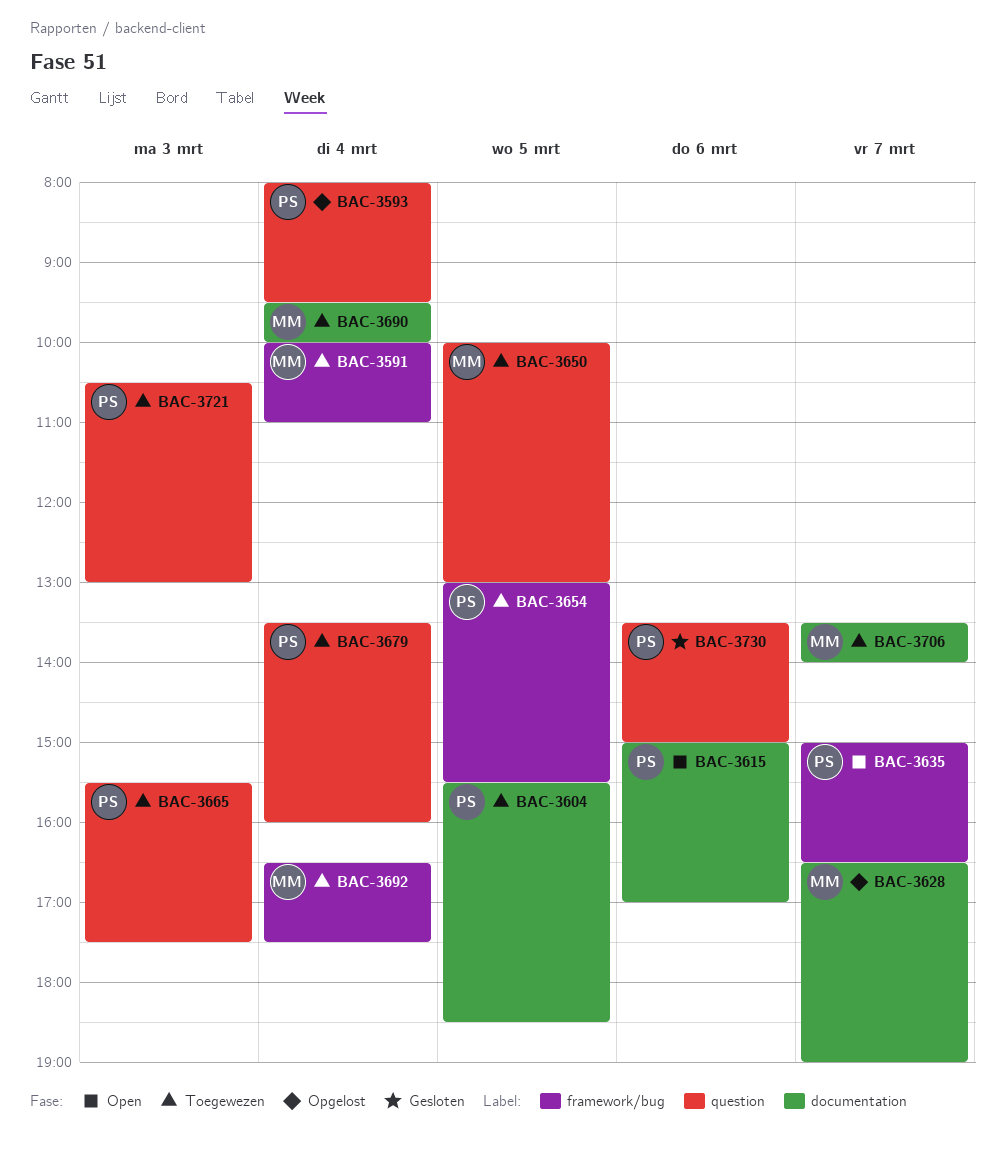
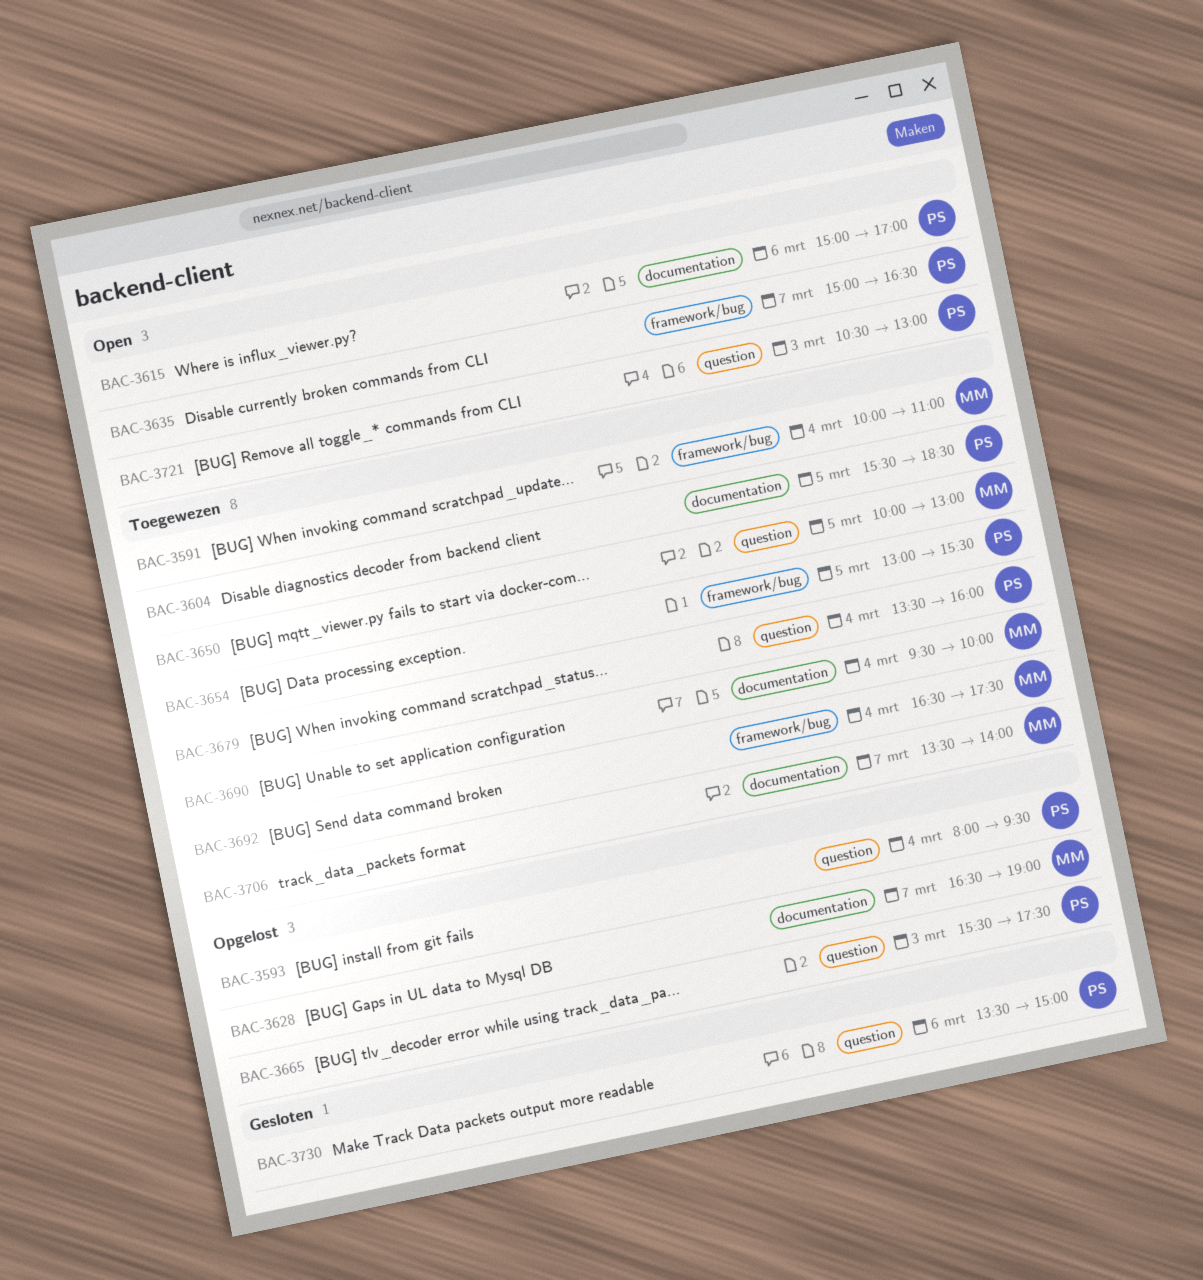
BAC-3665, status: Toegewezen -> Opgelost
BAC-3721, status: Toegewezen -> Open

